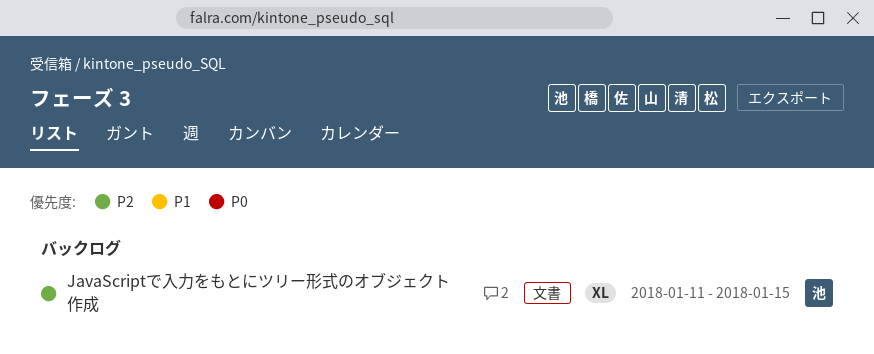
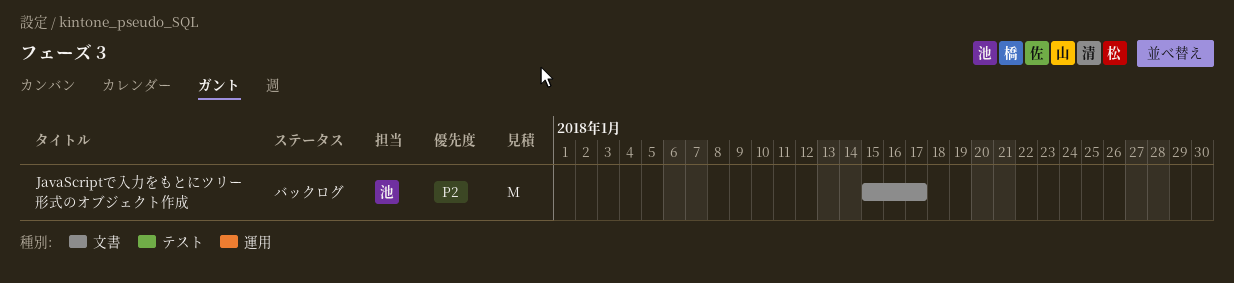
JavaScriptで入力をもとにツリー形式のオブジェクト作成, estimate: XL -> M
JavaScriptで入力をもとにツリー形式のオブジェクト作成, start: Jan 11 -> Jan 15
JavaScriptで入力をもとにツリー形式のオブジェクト作成, due: Jan 15 -> Jan 17

